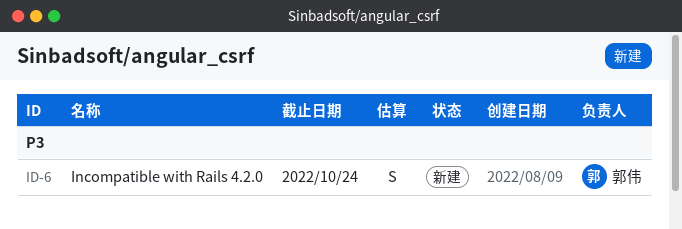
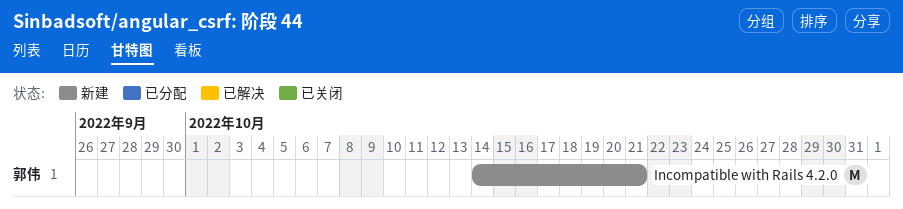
Incompatible with Rails 4.2.0, estimate: S -> M
Incompatible with Rails 4.2.0, due: Oct 24 -> Oct 21

